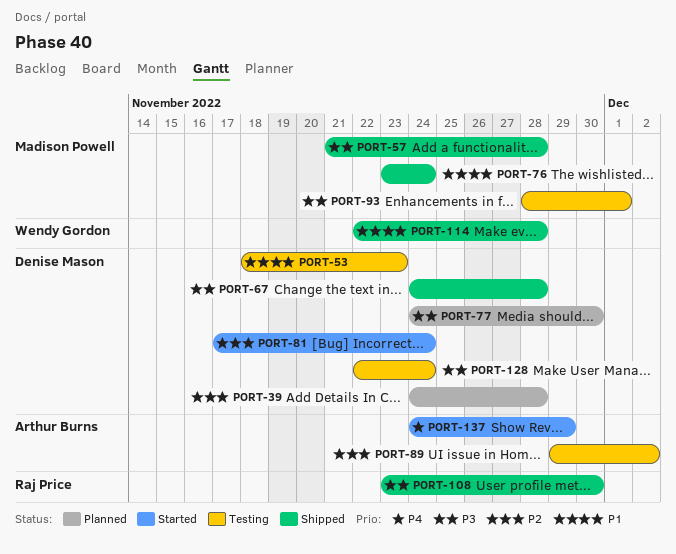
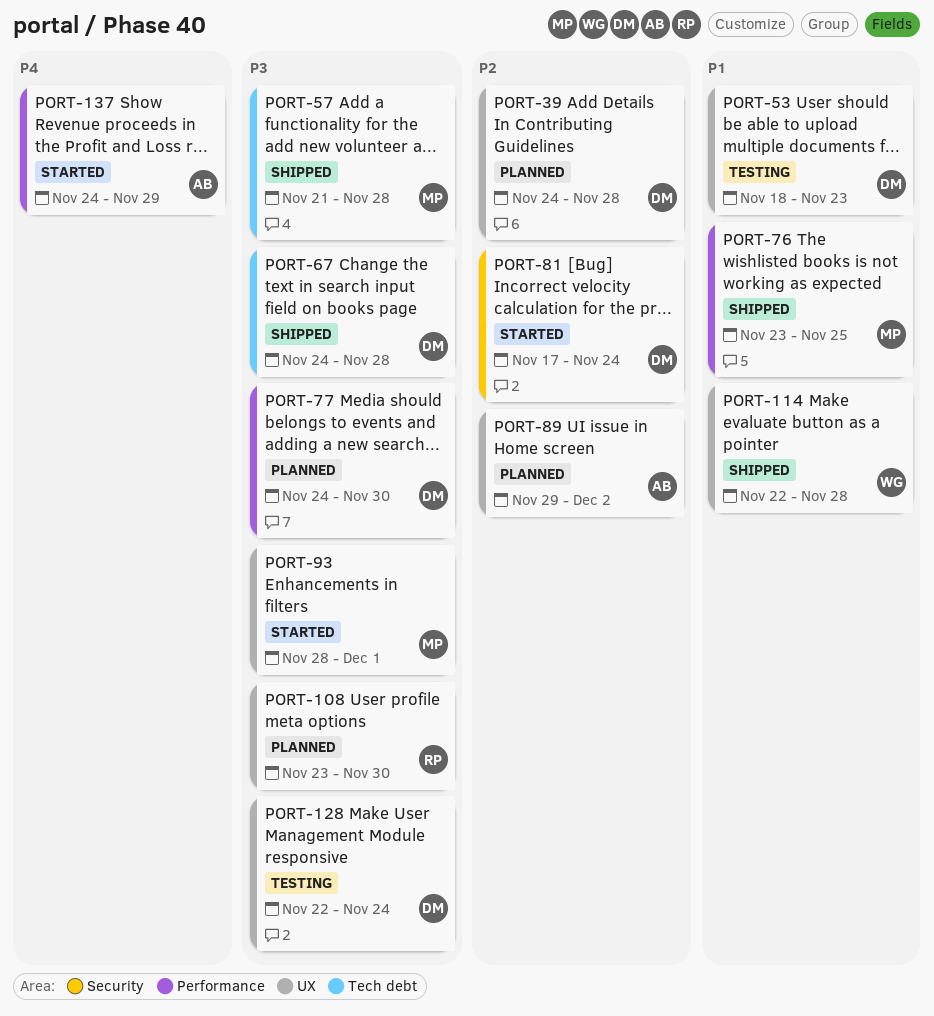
PORT-76, due: Nov 24 -> Nov 25
PORT-89, status: Testing -> Planned
PORT-93, status: Testing -> Started
PORT-108, status: Shipped -> Planned

